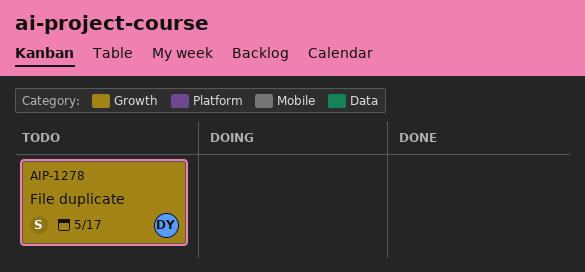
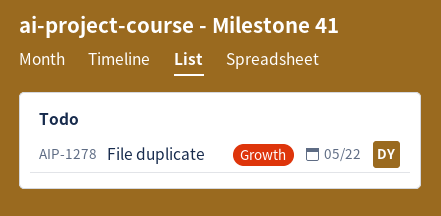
AIP-1278, due: May 17 -> May 22

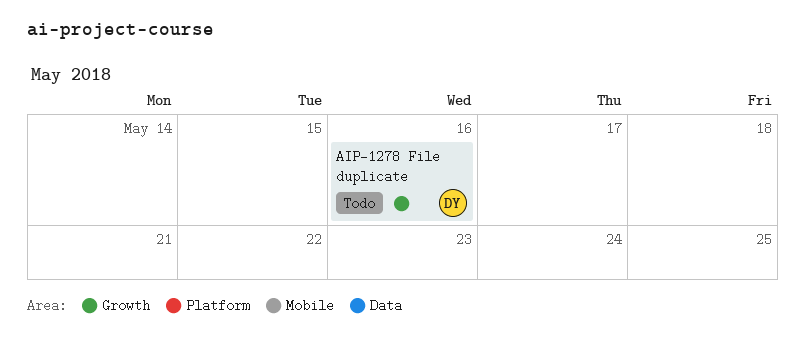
AIP-1278, due: May 22 -> May 16

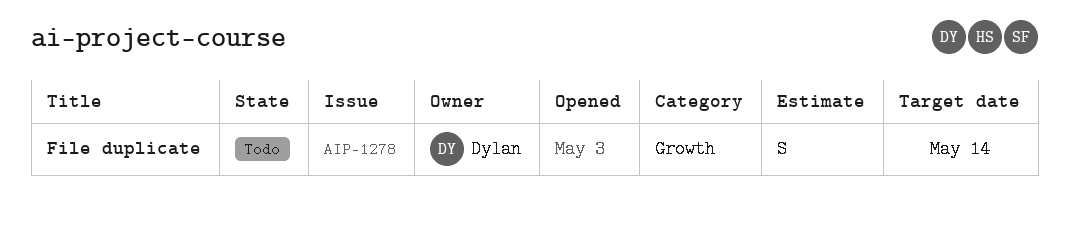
AIP-1278, due: May 16 -> May 14

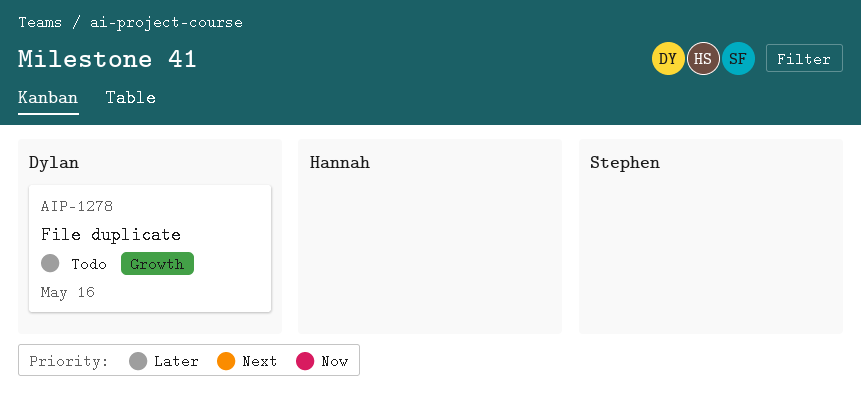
AIP-1278, due: May 14 -> May 16

